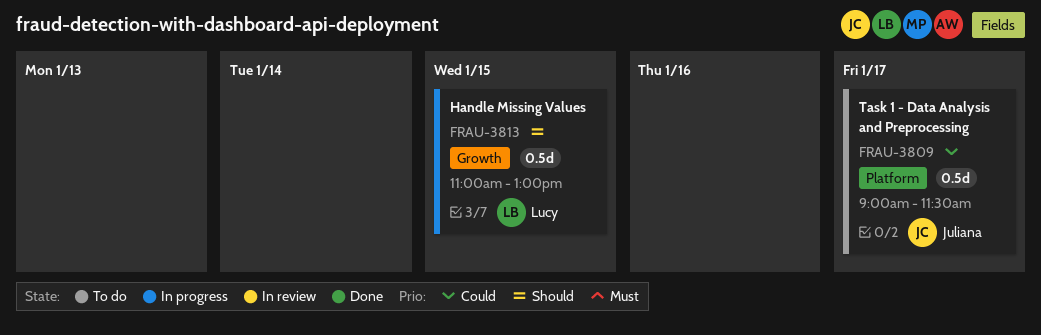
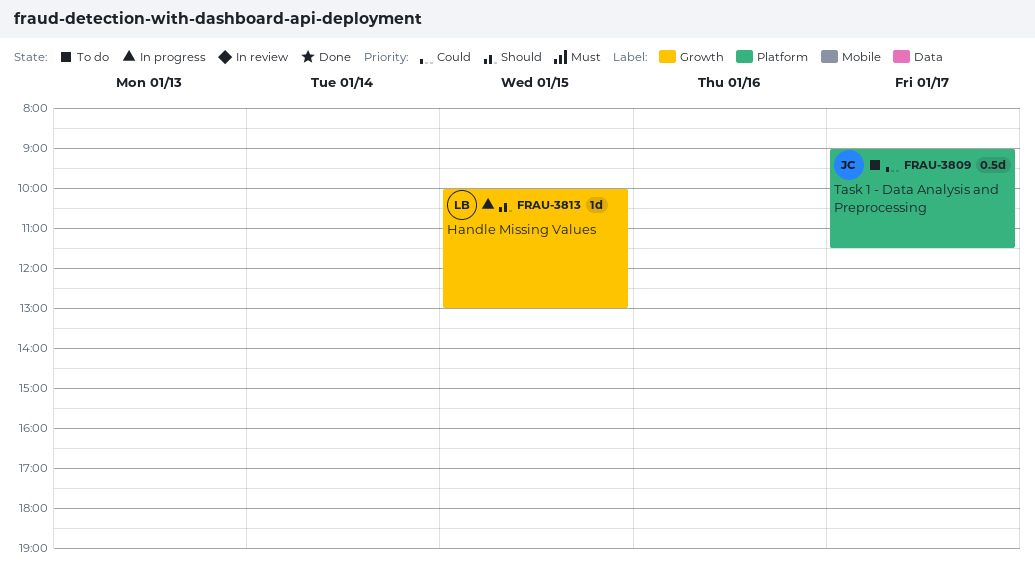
FRAU-3813, estimate: 0.5d -> 1d
FRAU-3813, begins: 11:00 -> 10:00

